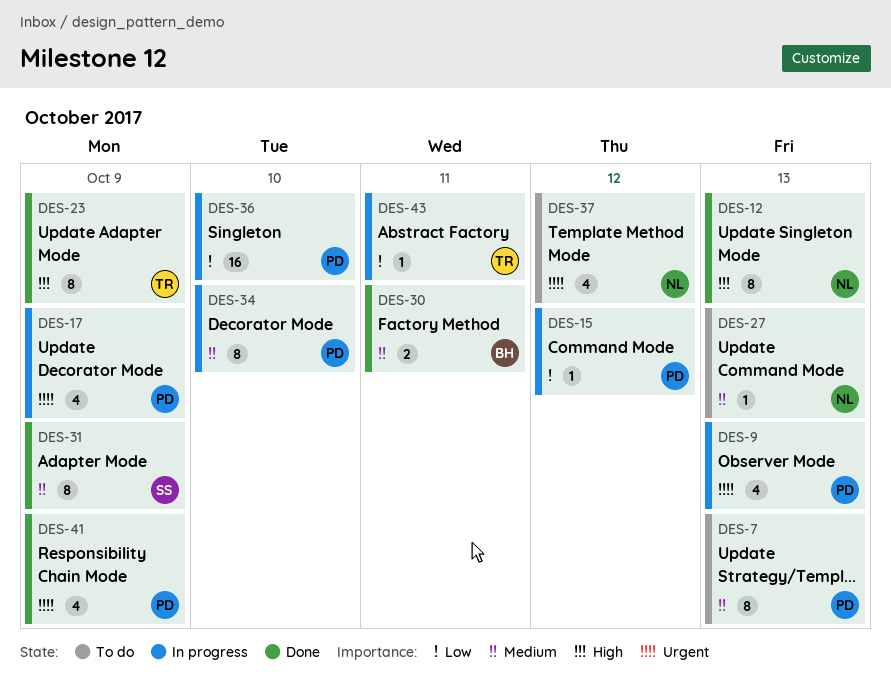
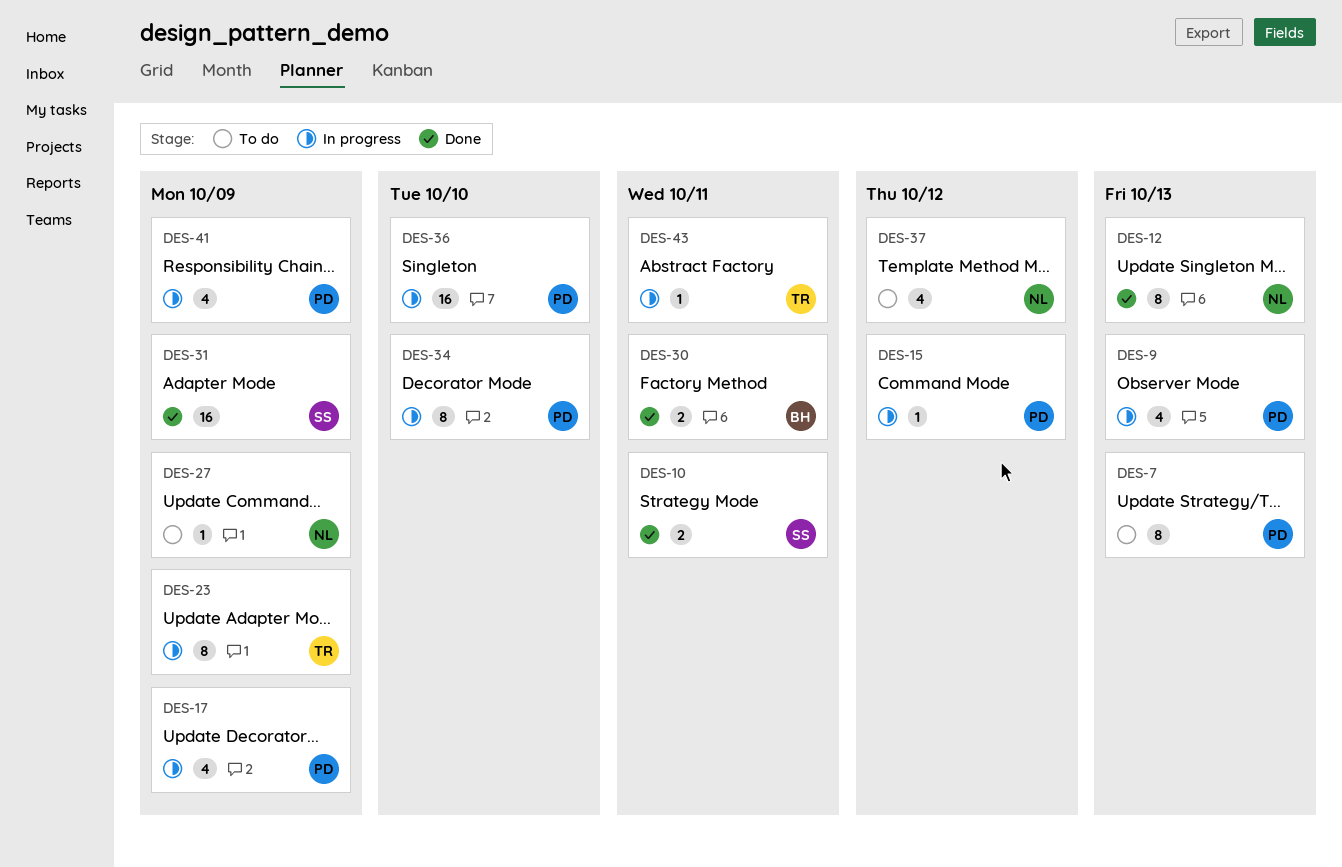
DES-10: none -> present
DES-23, status: Done -> In progress
DES-27, due: Oct 13 -> Oct 9
DES-31, estimate: 8 -> 16
DES-41, status: Done -> In progress

